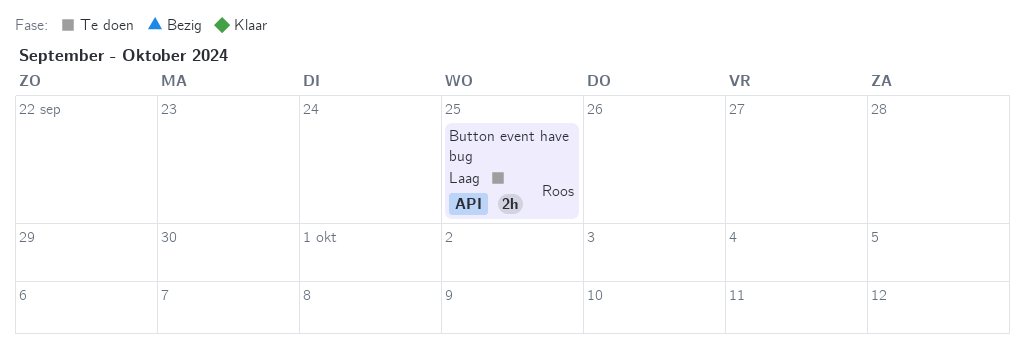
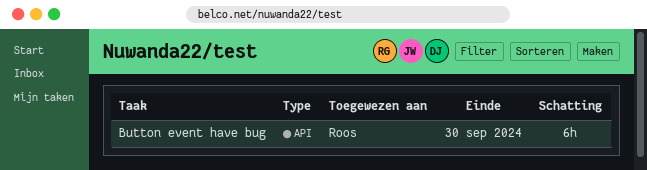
Button event have bug, estimate: 2h -> 6h
Button event have bug, due: Sep 25 -> Sep 30

